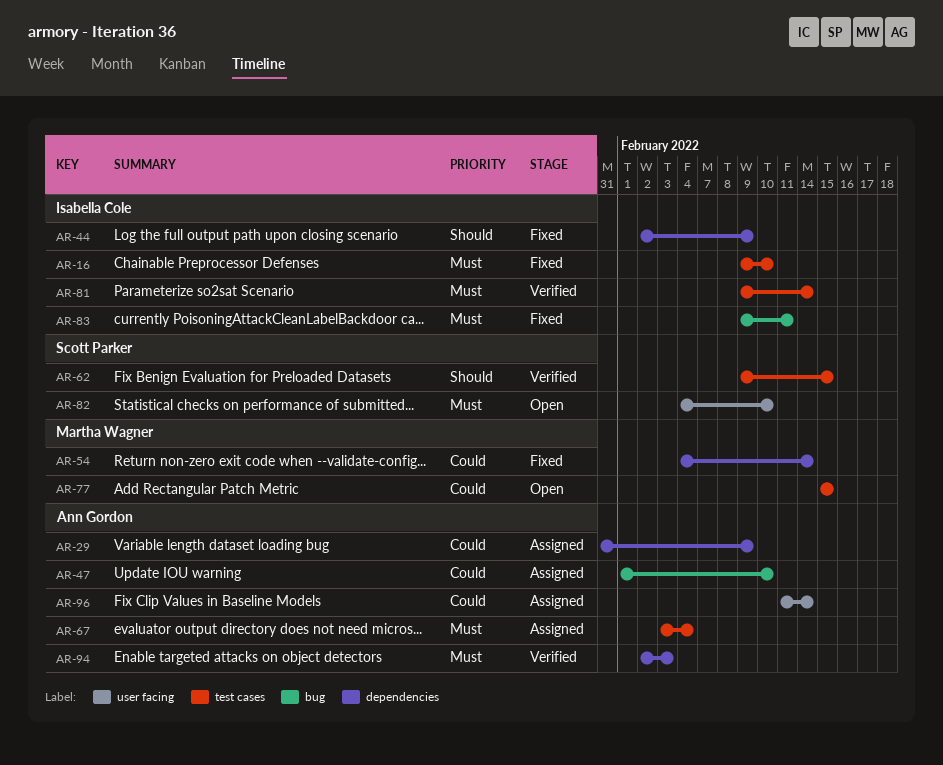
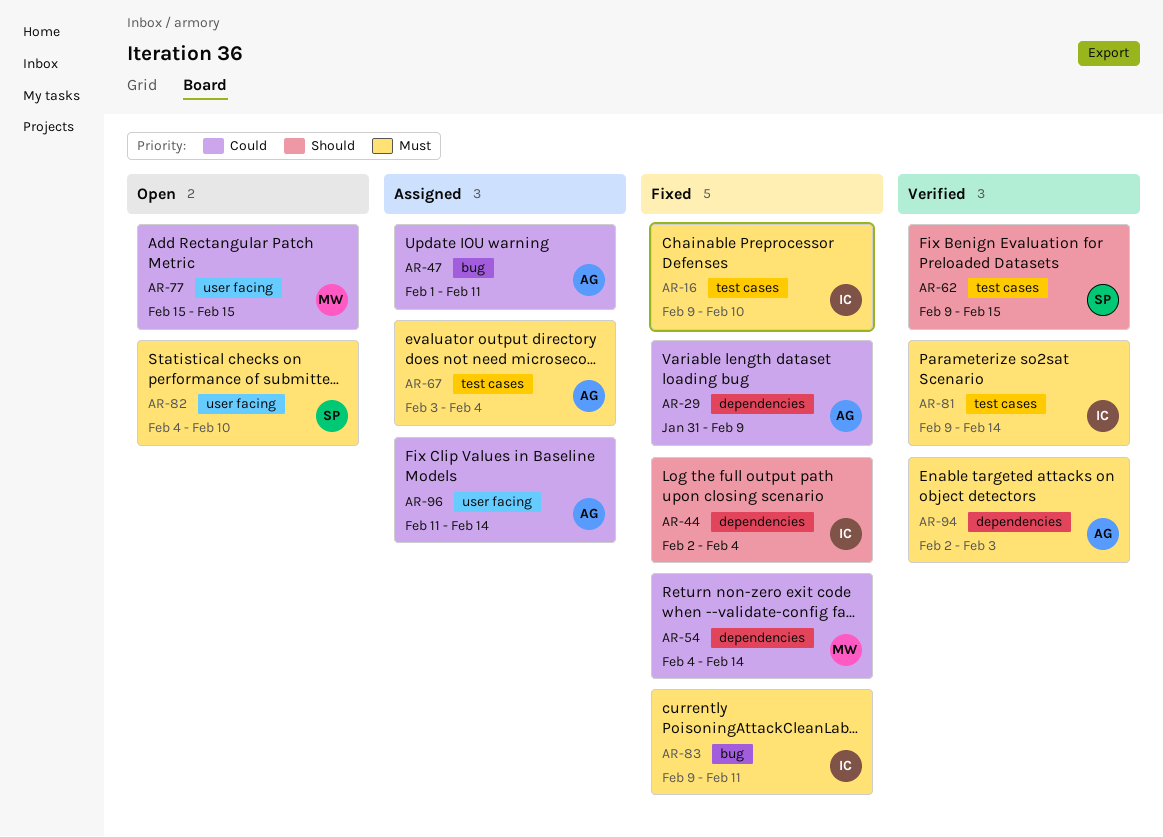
AR-29, status: Assigned -> Fixed
AR-44, due: Feb 9 -> Feb 4
AR-47, due: Feb 10 -> Feb 11
AR-77, label: test cases -> user facing

